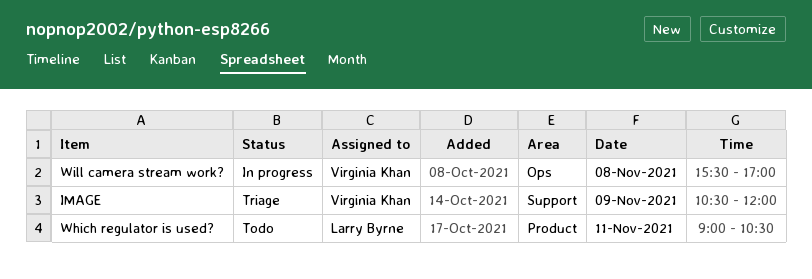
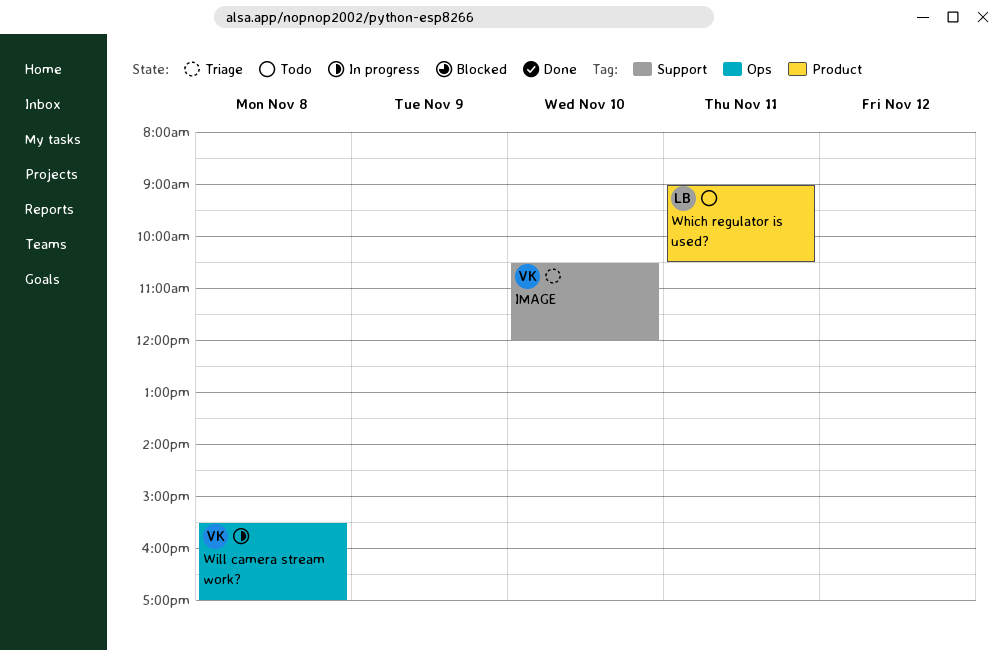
IMAGE, day: Nov 9 -> Nov 10

